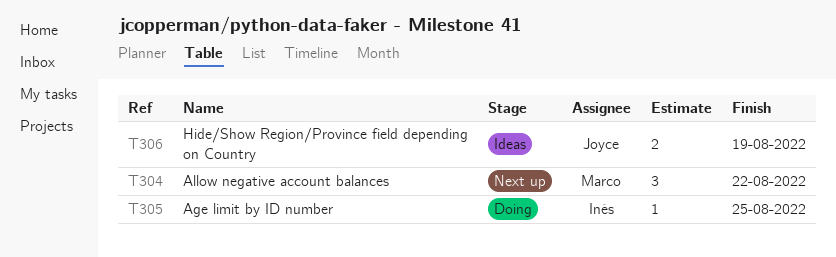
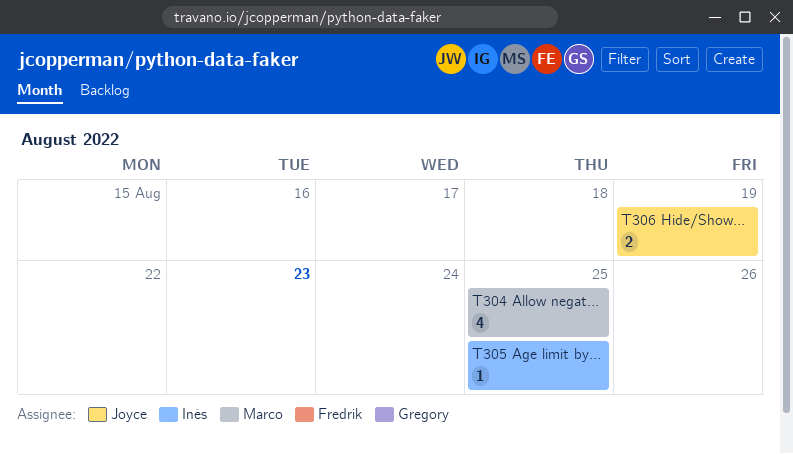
T304, estimate: 3 -> 4
T304, due: Aug 22 -> Aug 25

